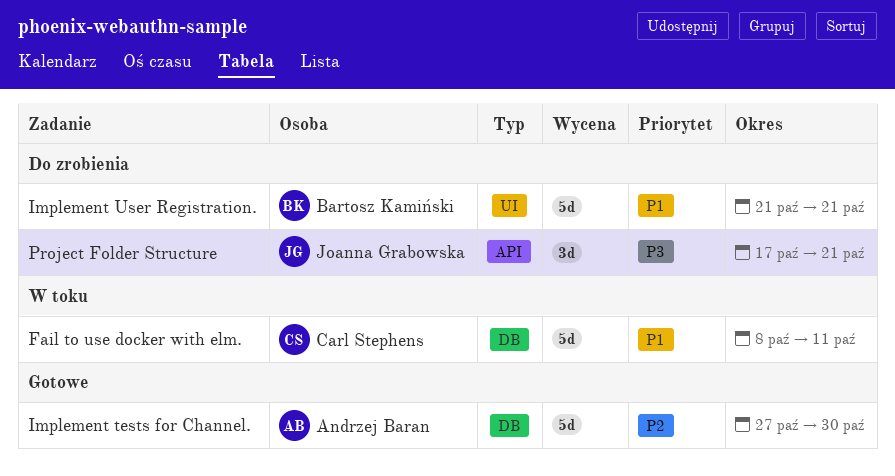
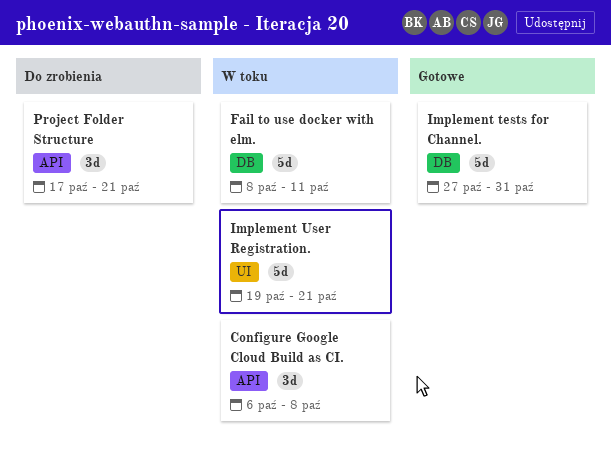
Configure Google Cloud Build as CI.: none -> present
Implement tests for Channel., due: Oct 30 -> Oct 31
Implement User Registration., status: Do zrobienia -> W toku
Implement User Registration., start: Oct 21 -> Oct 19

